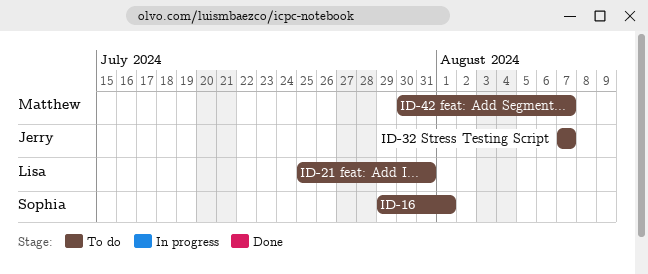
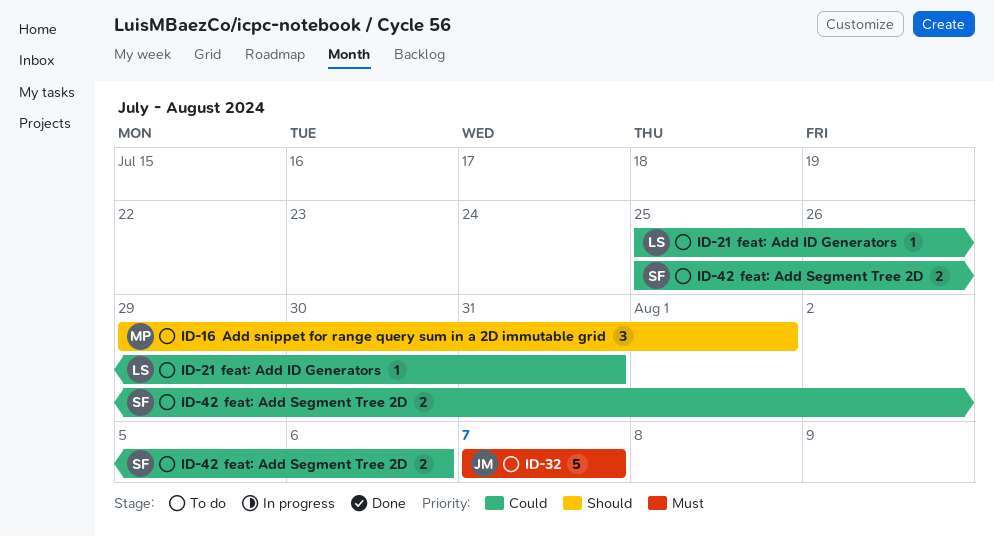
ID-16, owner: Sophia -> Matthew
ID-42, owner: Matthew -> Sophia
ID-42, start: Jul 30 -> Jul 25
ID-42, due: Aug 7 -> Aug 6

